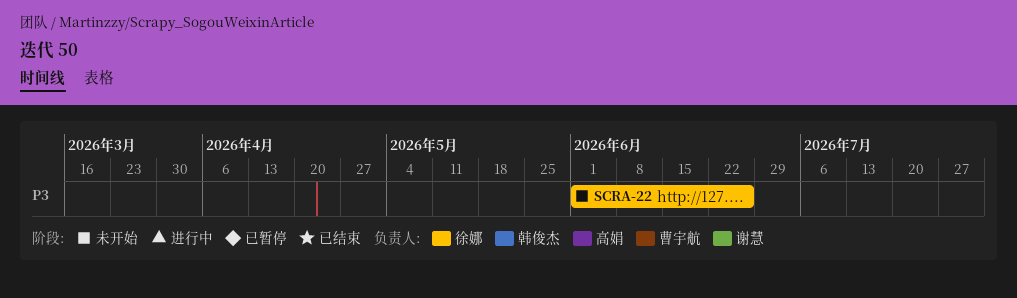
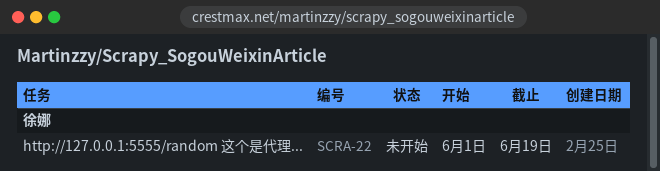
SCRA-22, due: Jun 26 -> Jun 19

